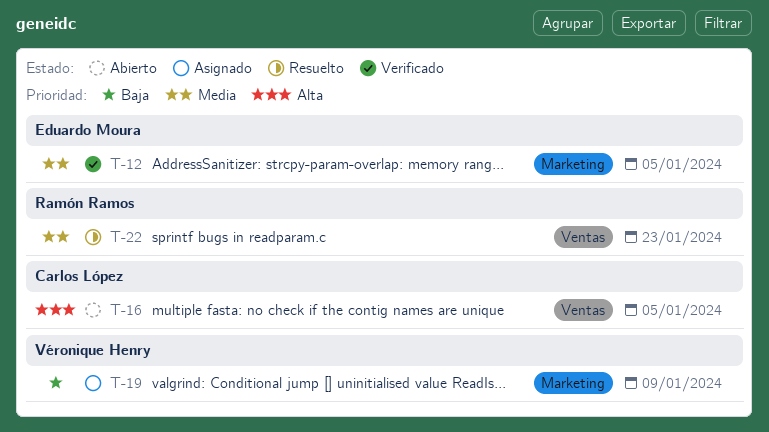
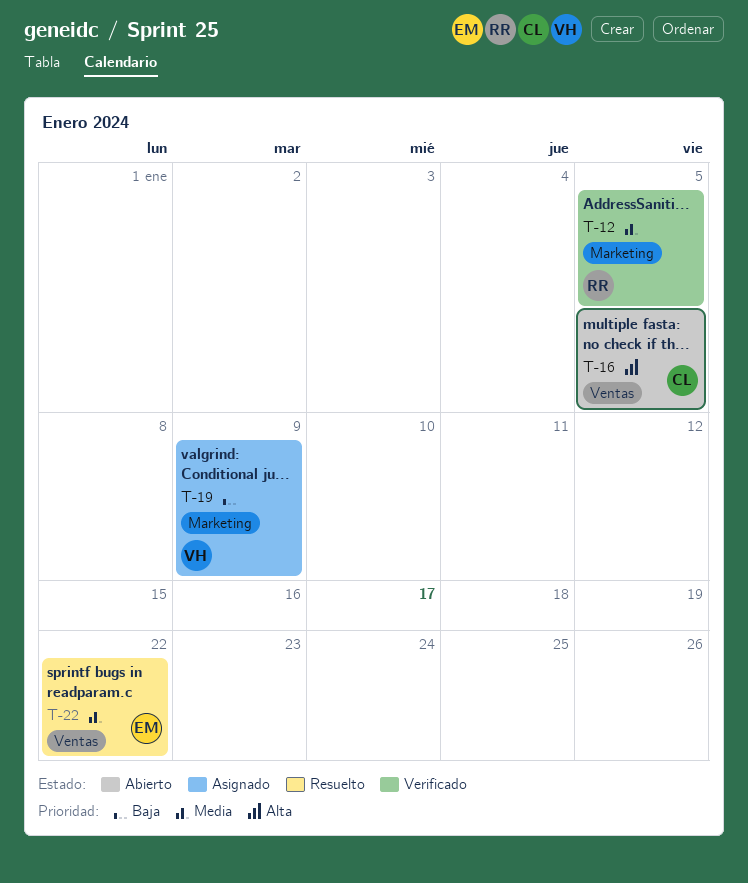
T-12, owner: Eduardo Moura -> Ramón Ramos
T-22, owner: Ramón Ramos -> Eduardo Moura
T-22, due: Jan 23 -> Jan 22

